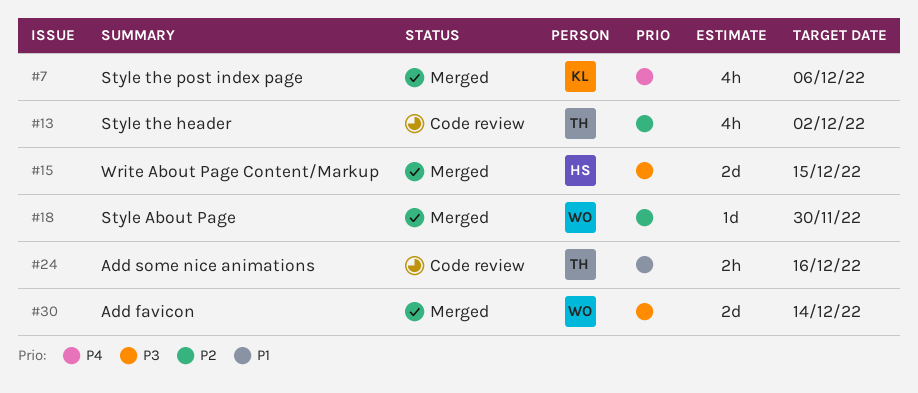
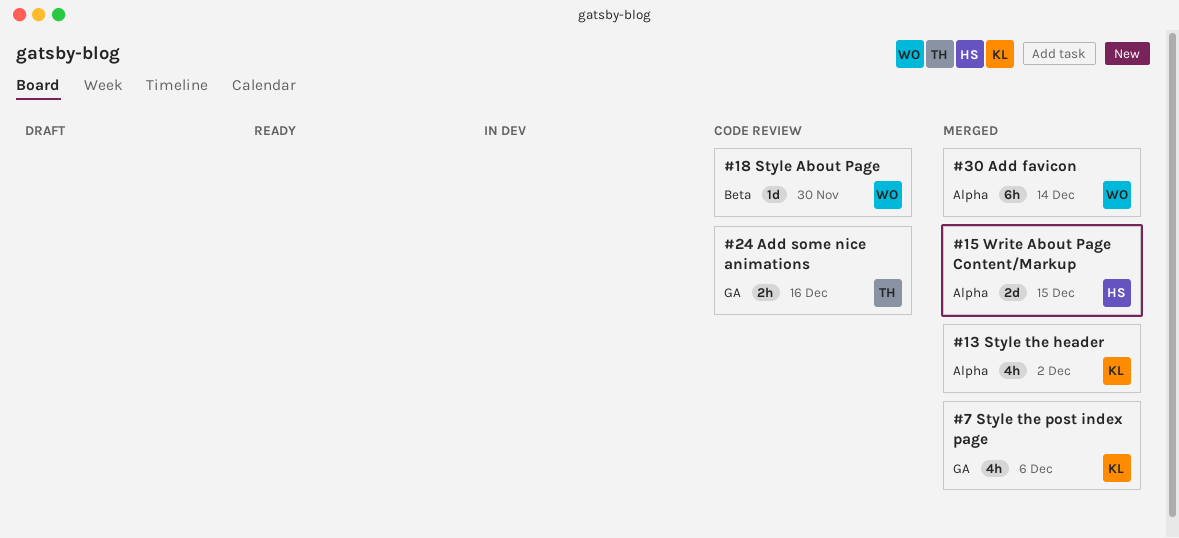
#13, status: Code review -> Merged
#13, owner: TH -> KL
#18, status: Merged -> Code review
#30, estimate: 2d -> 6h

